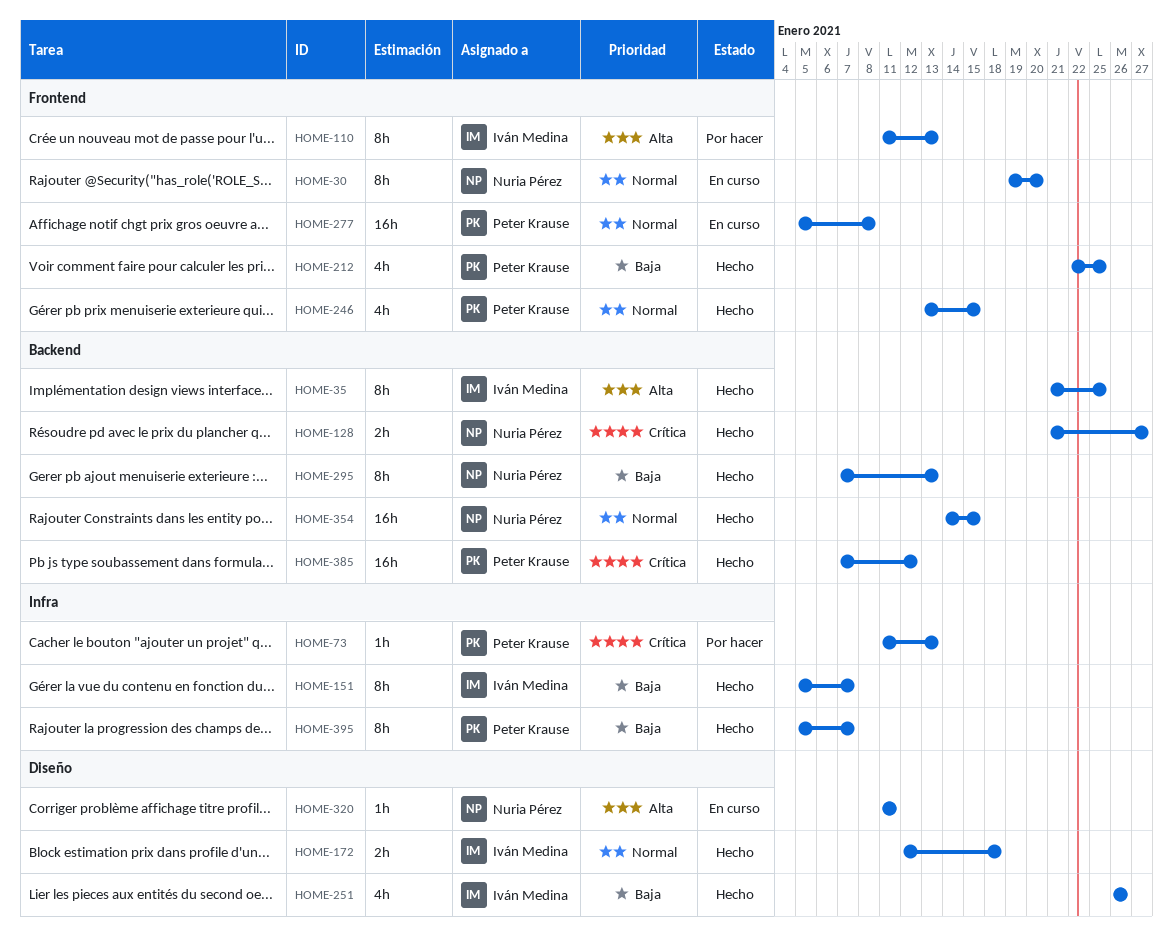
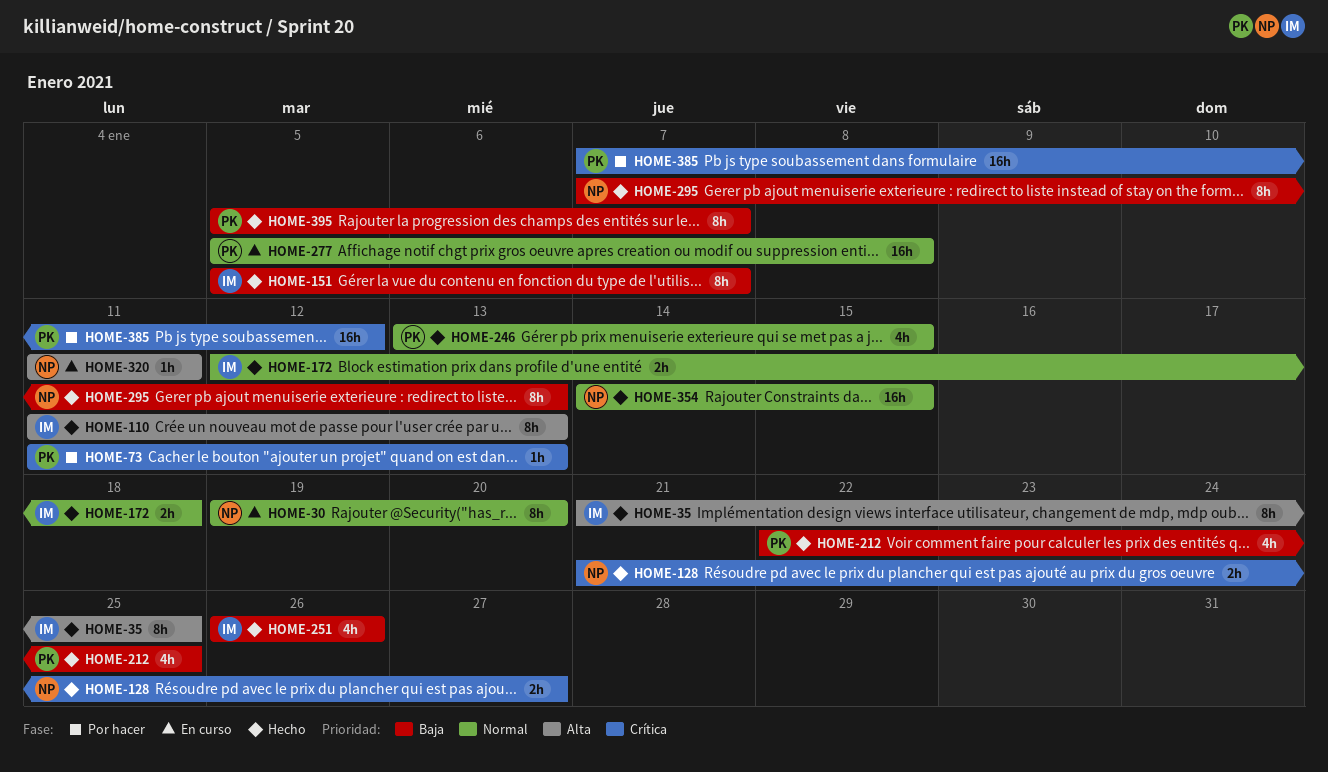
HOME-110, status: Por hacer -> Hecho
HOME-385, status: Hecho -> Por hacer

